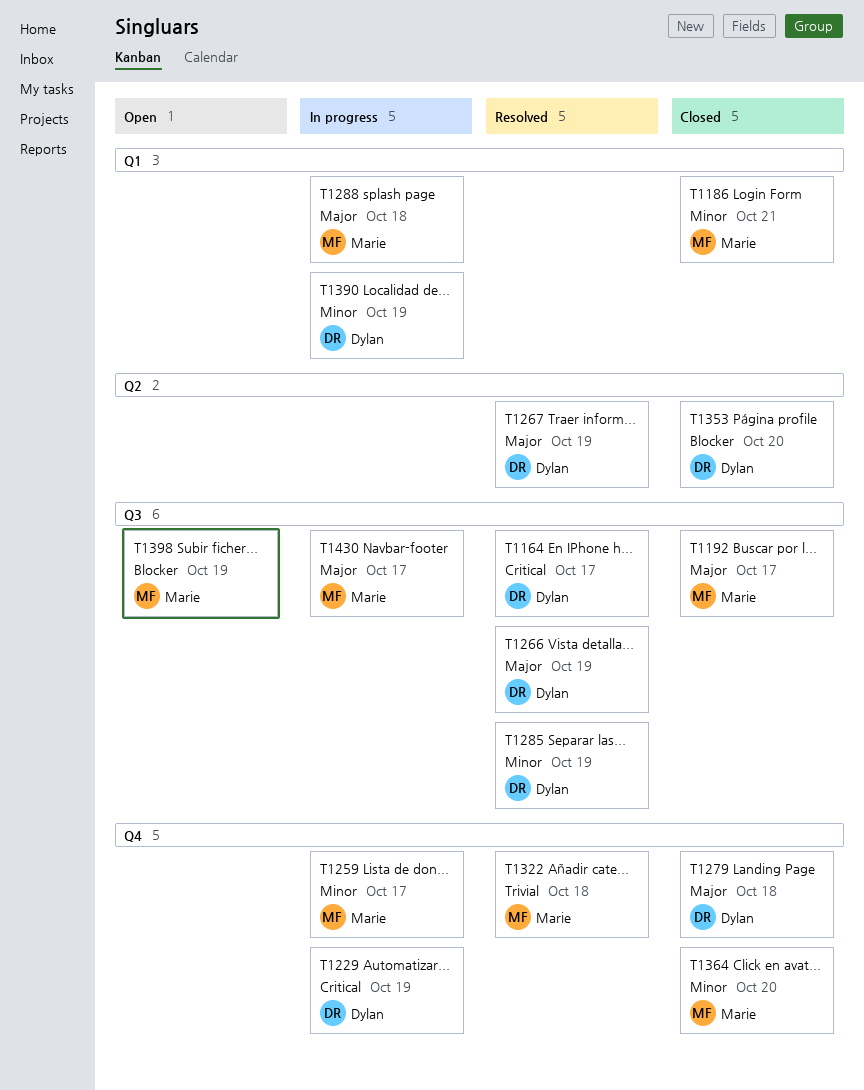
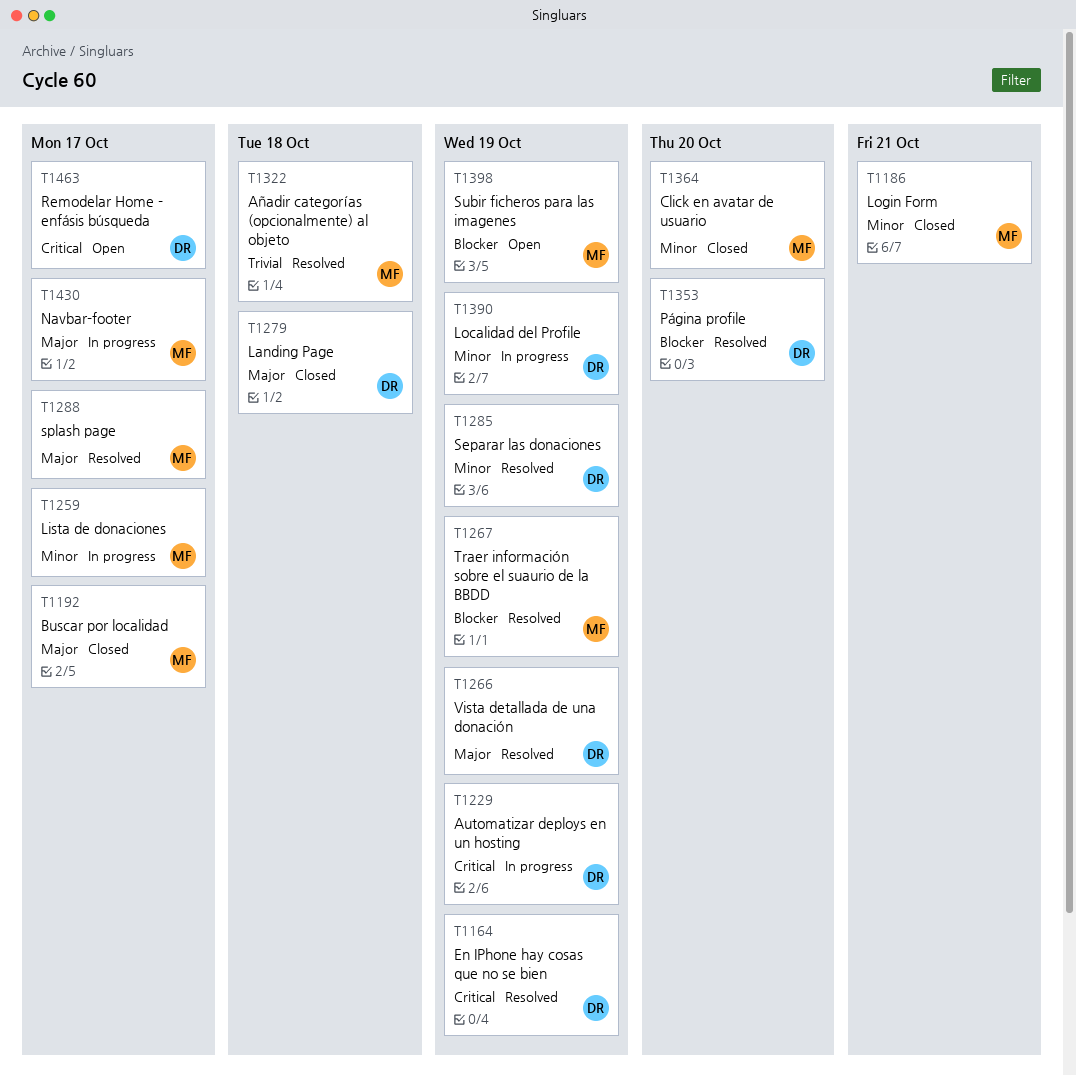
T1164, due: Oct 17 -> Oct 19
T1267, owner: Dylan -> Marie
T1267, priority: Major -> Blocker
T1288, status: In progress -> Resolved
T1288, due: Oct 18 -> Oct 17
T1353, status: Closed -> Resolved
T1463: none -> present

